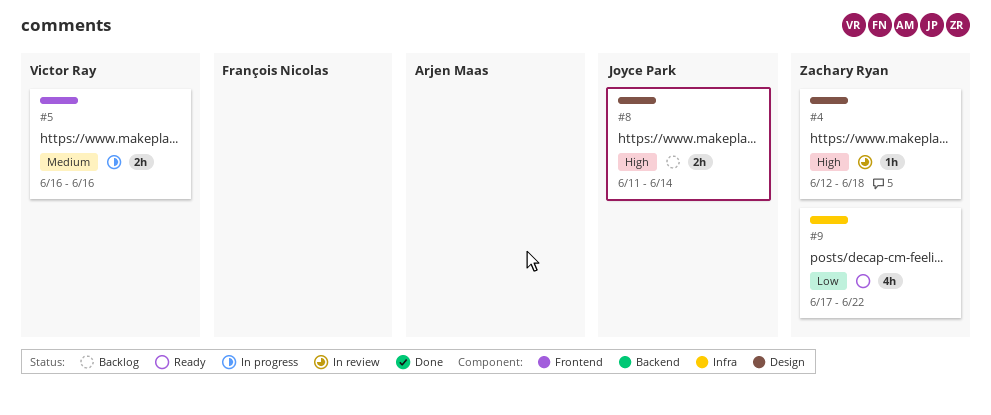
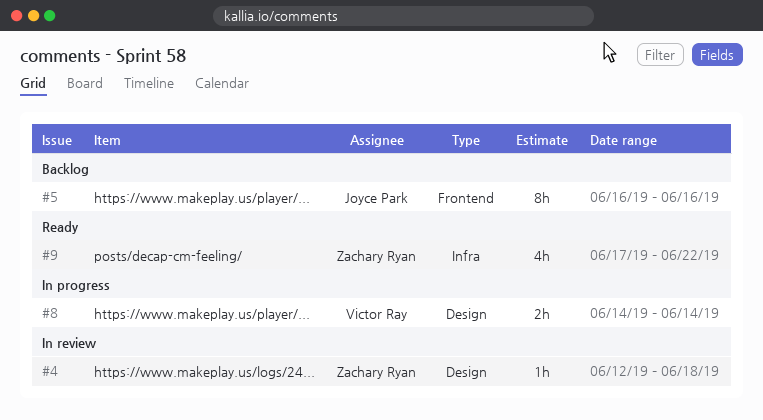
#5, status: In progress -> Backlog
#5, owner: Victor Ray -> Joyce Park
#5, estimate: 2h -> 8h
#8, status: Backlog -> In progress
#8, owner: Joyce Park -> Victor Ray
#8, start: Jun 11 -> Jun 14

